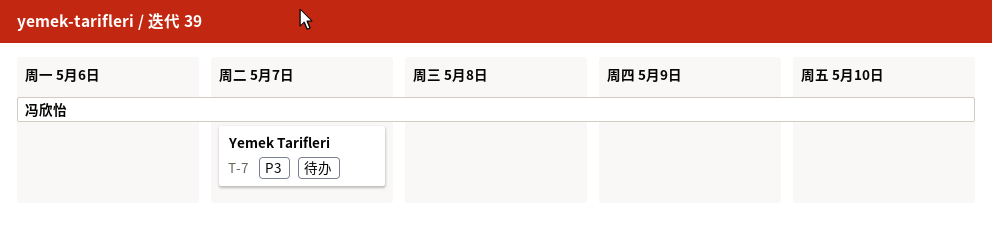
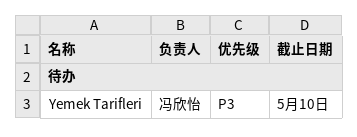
Yemek Tarifleri, due: May 7 -> May 10

